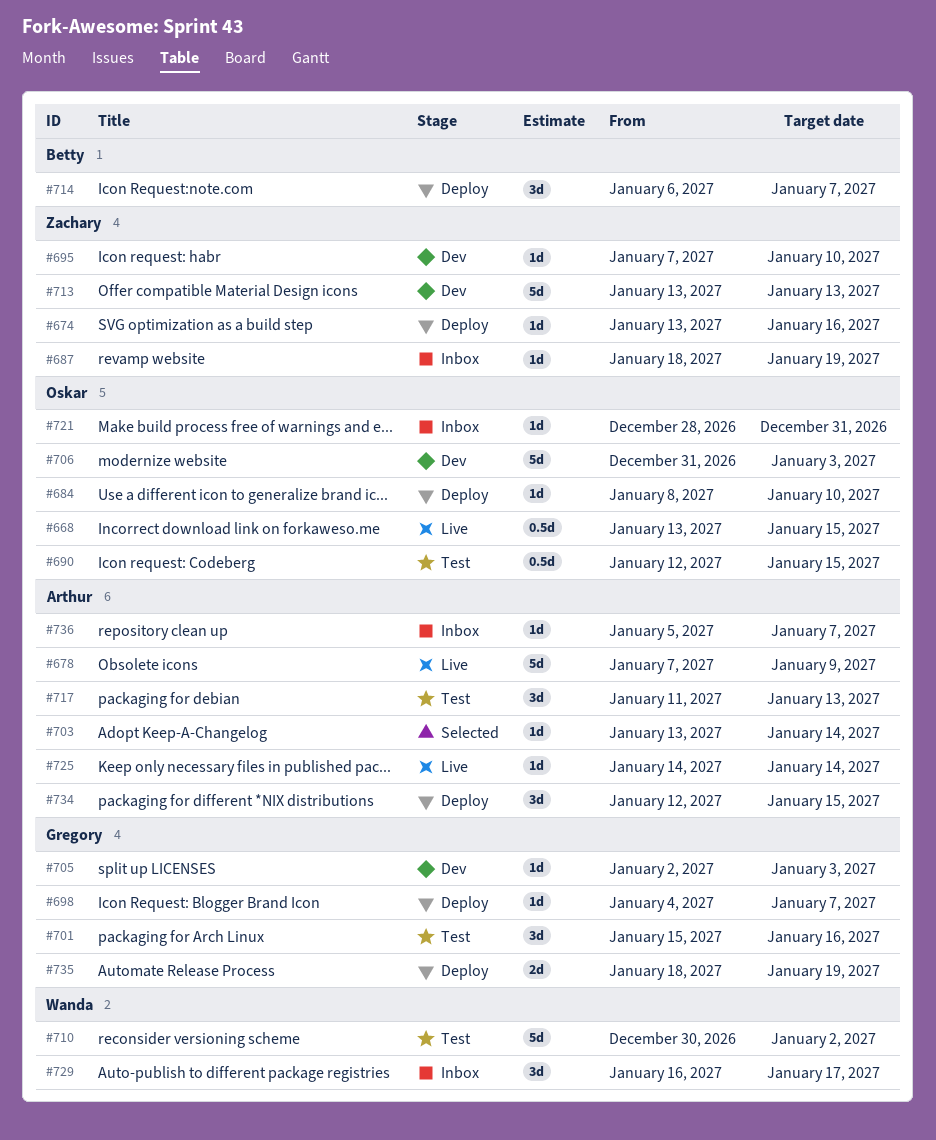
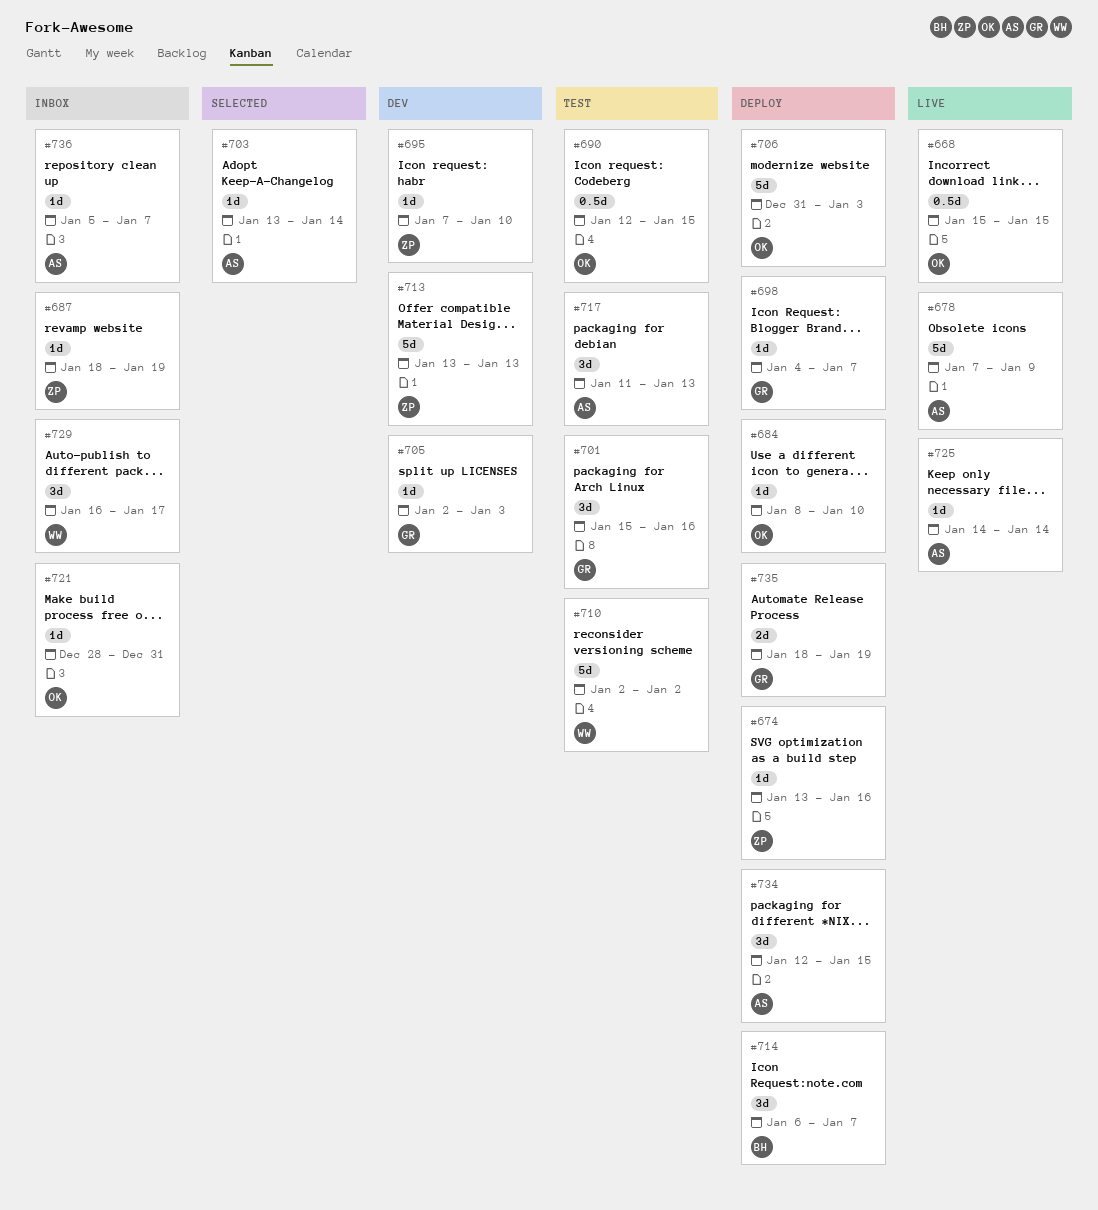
#668, start: Jan 13 -> Jan 15
#706, status: Dev -> Deploy
#710, start: Dec 30 -> Jan 2

